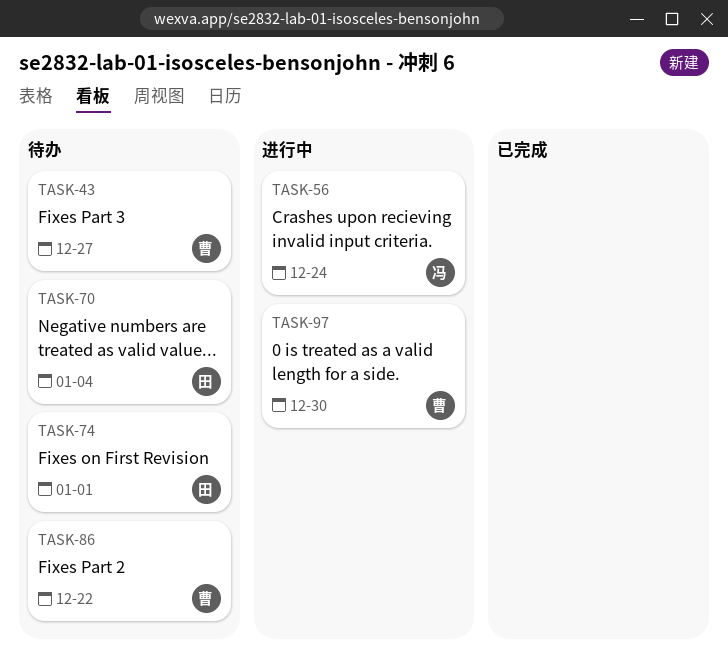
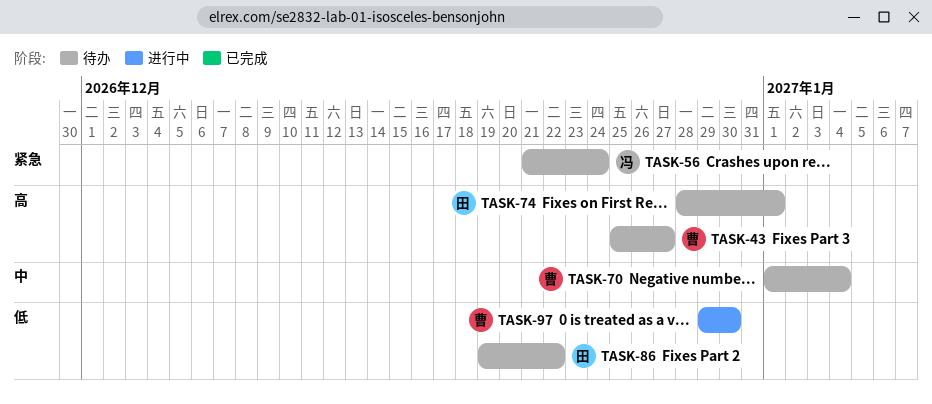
TASK-56, status: 进行中 -> 待办
TASK-70, owner: 田 -> 曹
TASK-86, owner: 曹 -> 田

